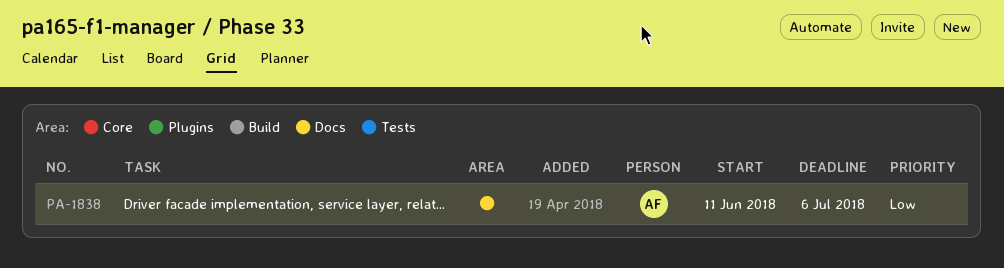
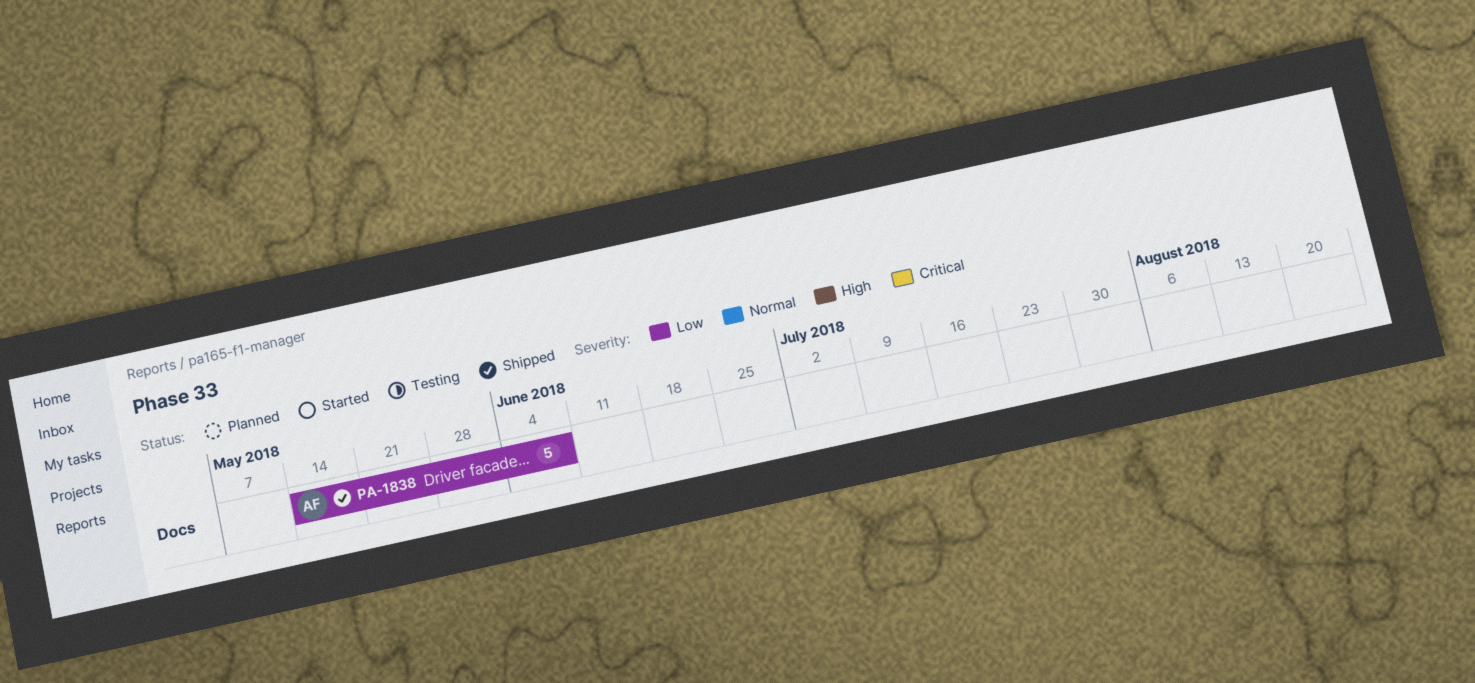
PA-1838, start: Jun 11 -> May 14
PA-1838, due: Jul 6 -> Jun 8

